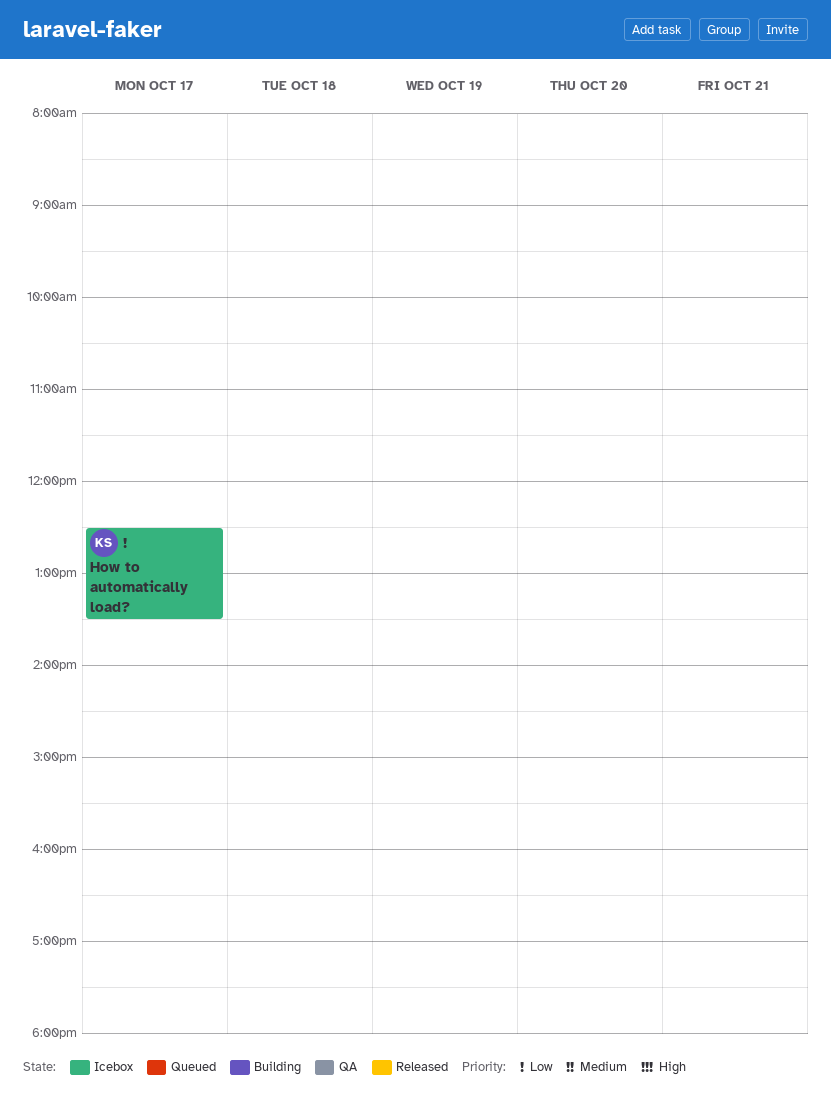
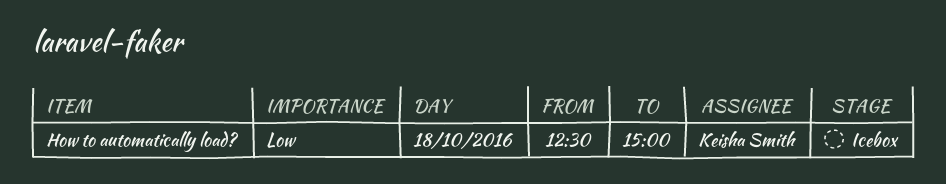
How to automatically load?, day: Oct 17 -> Oct 18
How to automatically load?, ends: 13:30 -> 15:00

